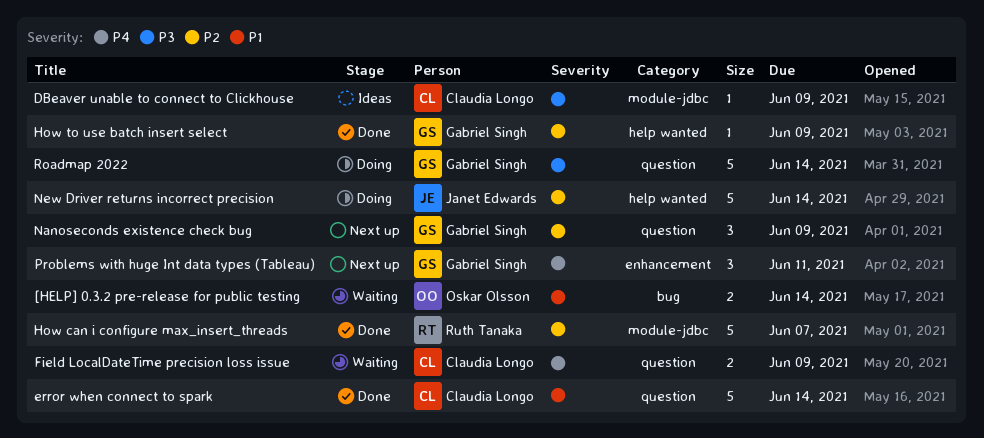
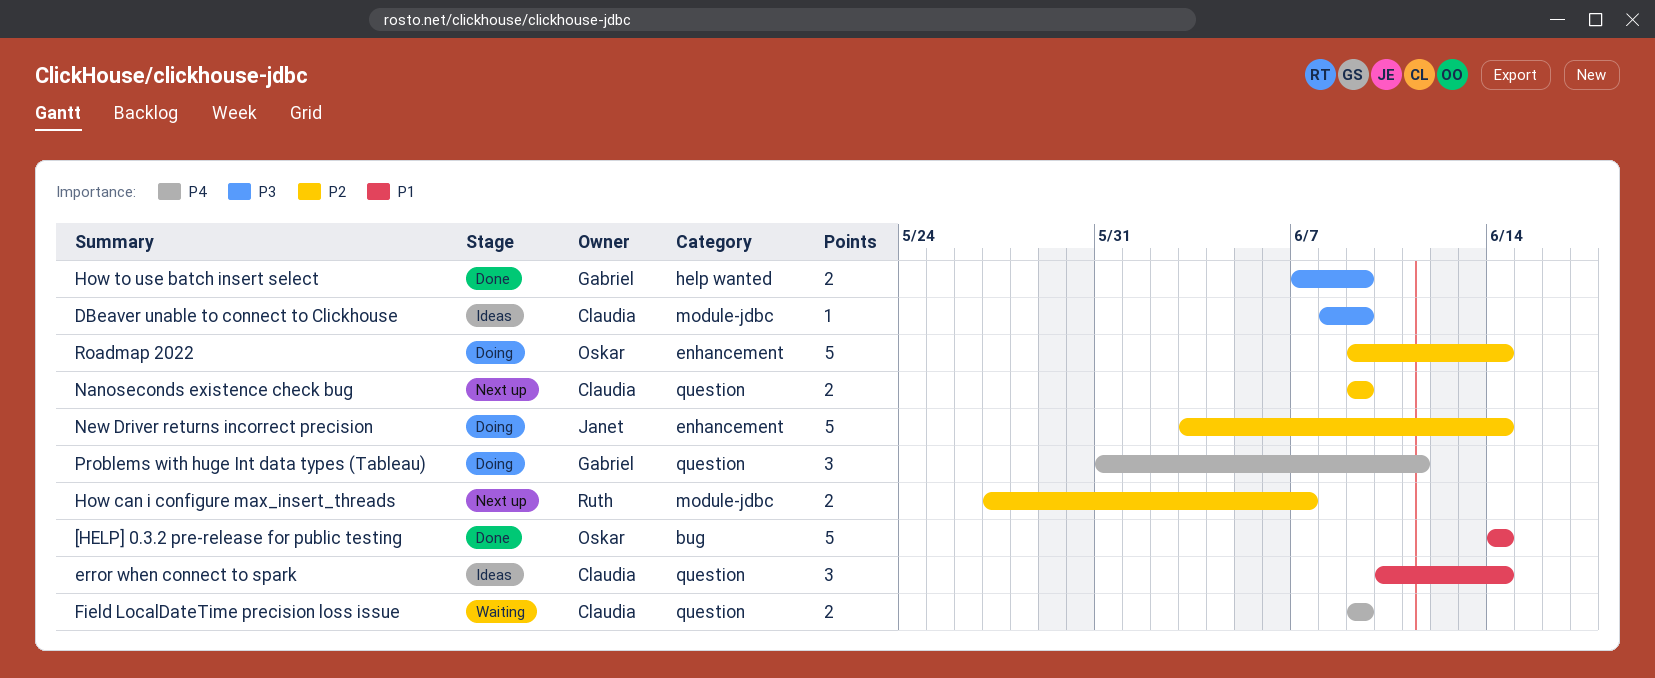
[HELP] 0.3.2 pre-release for public testing, status: Waiting -> Done
[HELP] 0.3.2 pre-release for public testing, estimate: 2 -> 5
error when connect to spark, status: Done -> Ideas
error when connect to spark, estimate: 5 -> 3
How can i configure max_insert_threads, status: Done -> Next up
How can i configure max_insert_threads, estimate: 5 -> 2
How to use batch insert select, priority: P2 -> P3
How to use batch insert select, estimate: 1 -> 2
Nanoseconds existence check bug, owner: Gabriel Singh -> Claudia Longo
Nanoseconds existence check bug, estimate: 3 -> 2
New Driver returns incorrect precision, label: help wanted -> enhancement
Problems with huge Int data types (Tableau), status: Next up -> Doing
Problems with huge Int data types (Tableau), label: enhancement -> question
Roadmap 2022, owner: Gabriel Singh -> Oskar Olsson
Roadmap 2022, priority: P3 -> P2
Roadmap 2022, label: question -> enhancement

